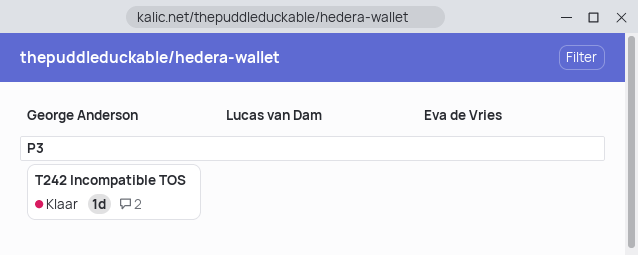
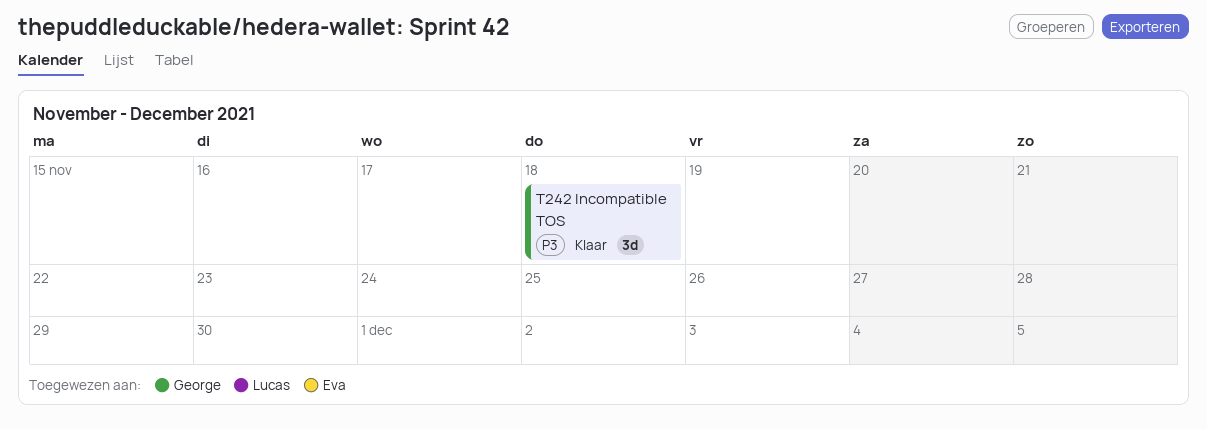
T242, estimate: 1d -> 3d

